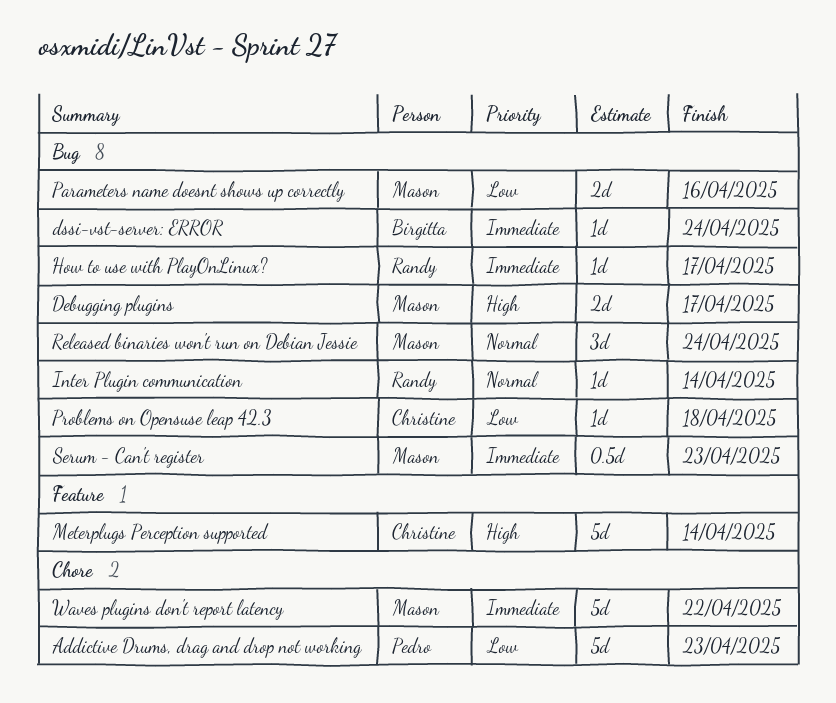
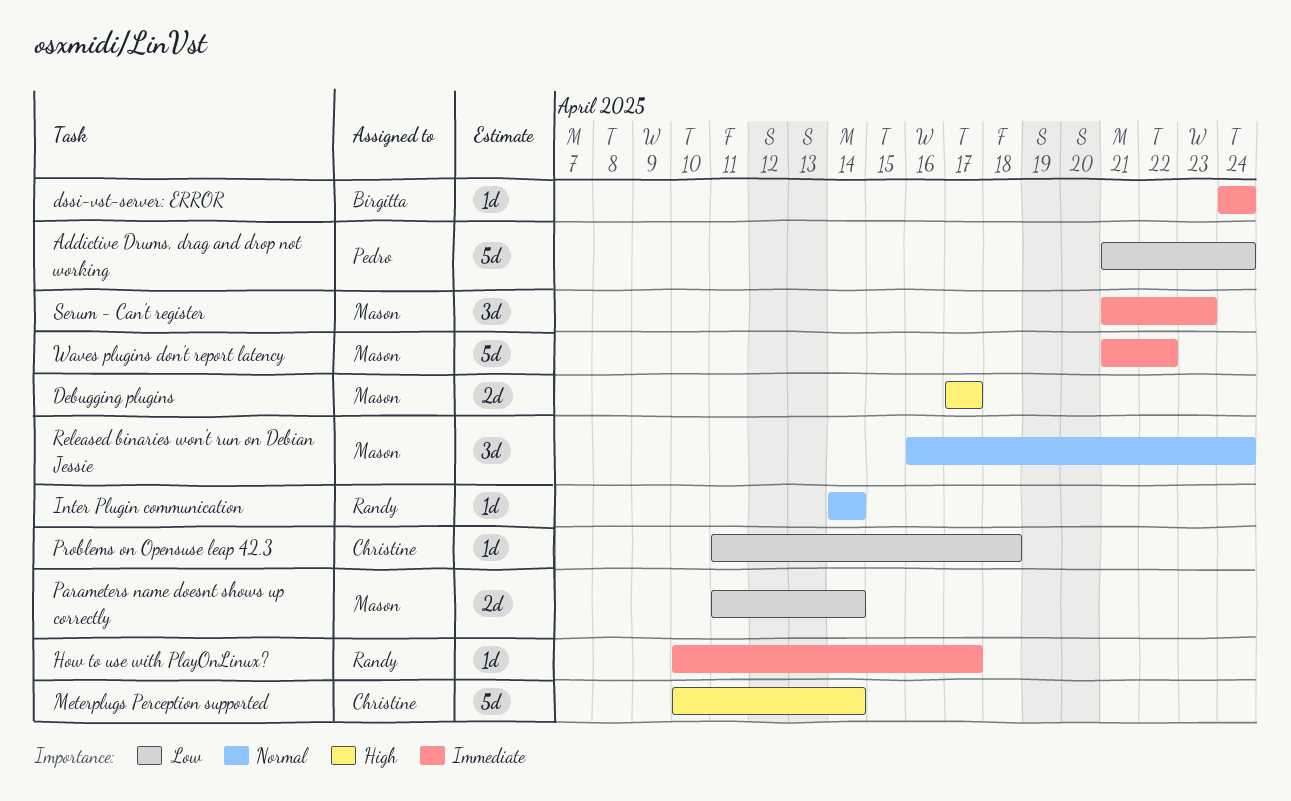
Addictive Drums, drag and drop not working, due: Apr 23 -> Apr 24
Parameters name doesnt shows up correctly, due: Apr 16 -> Apr 14
Serum - Can't register, estimate: 0.5d -> 3d

